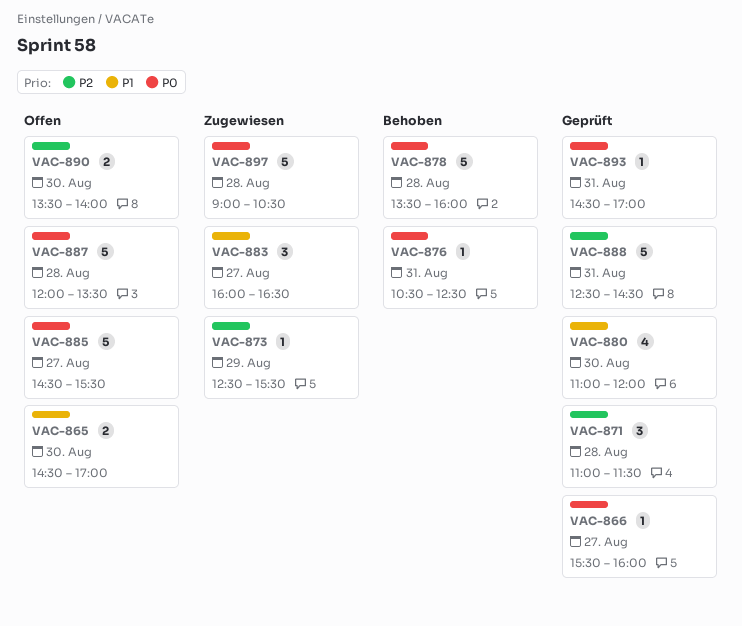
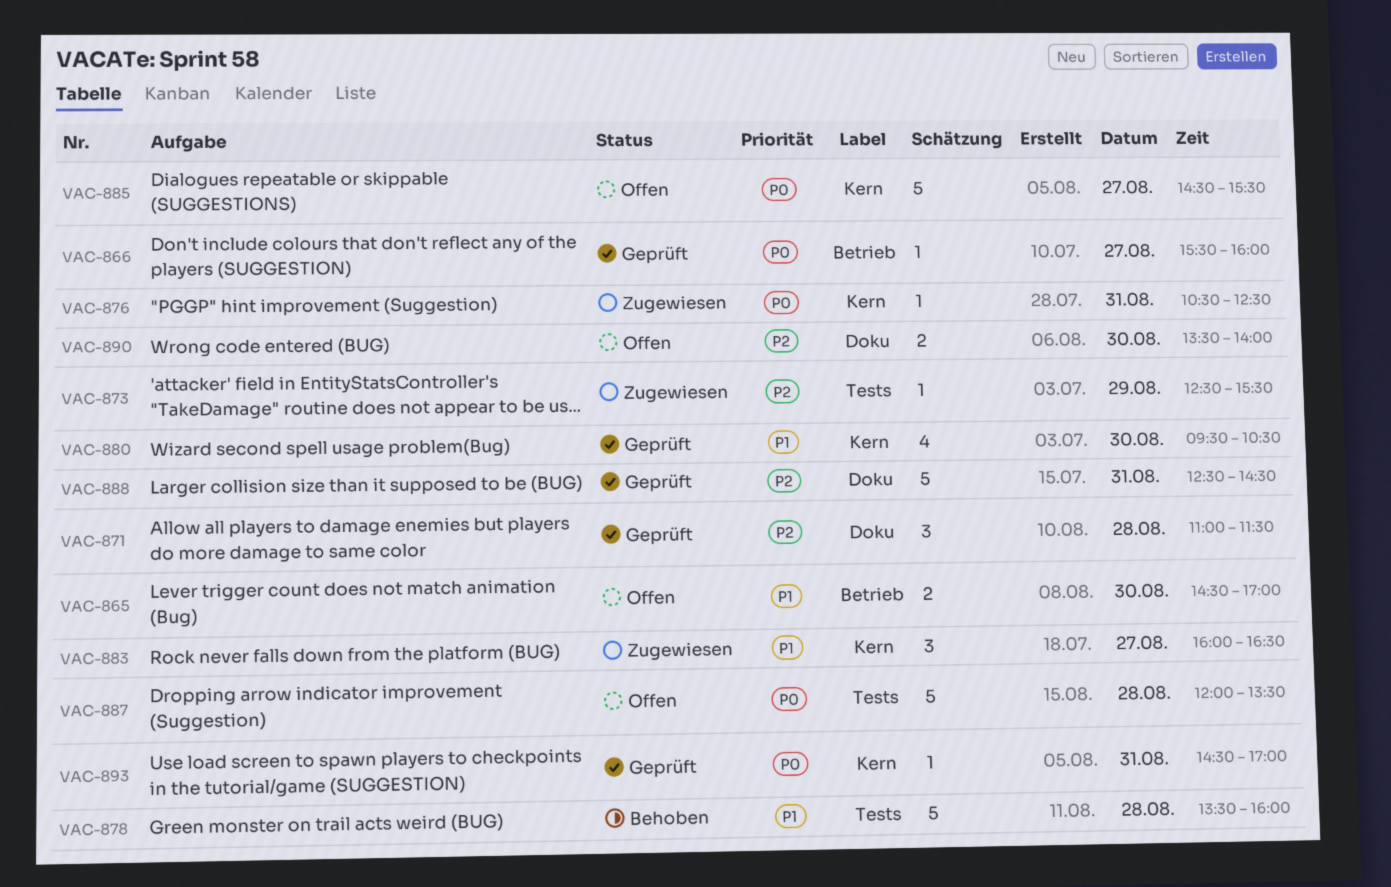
VAC-876, status: Behoben -> Zugewiesen
VAC-878, priority: P0 -> P1
VAC-880, begins: 11:00 -> 09:30
VAC-880, ends: 12:00 -> 10:30
VAC-897: present -> none

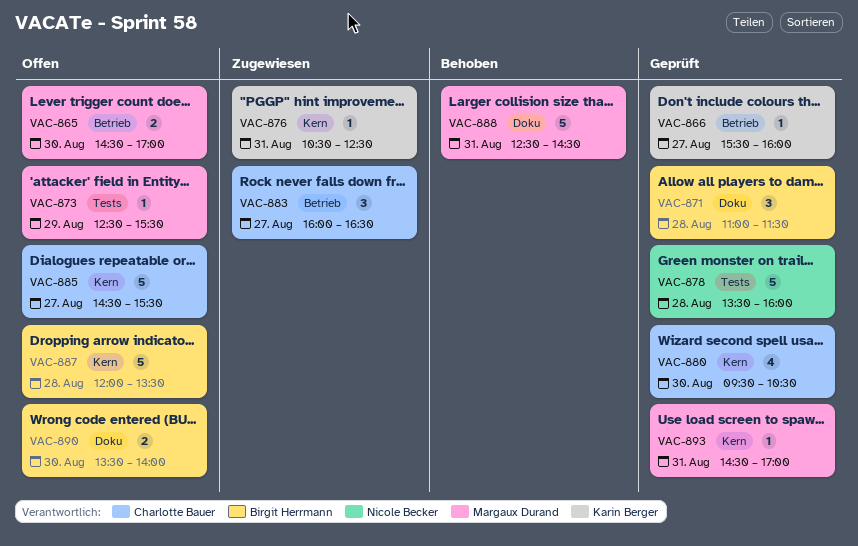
VAC-873, status: Zugewiesen -> Offen
VAC-878, status: Behoben -> Geprüft
VAC-883, label: Kern -> Betrieb
VAC-887, label: Tests -> Kern
VAC-888, status: Geprüft -> Behoben

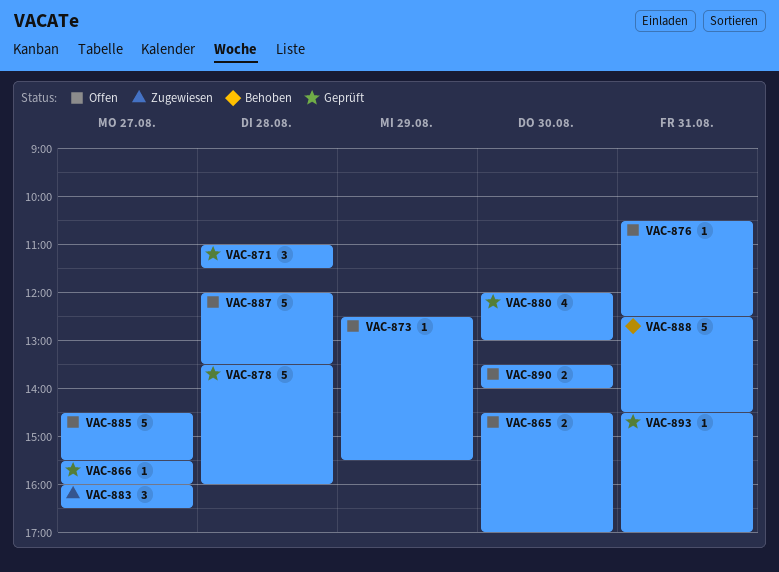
VAC-876, status: Zugewiesen -> Offen
VAC-880, begins: 09:30 -> 12:00
VAC-880, ends: 10:30 -> 13:00

